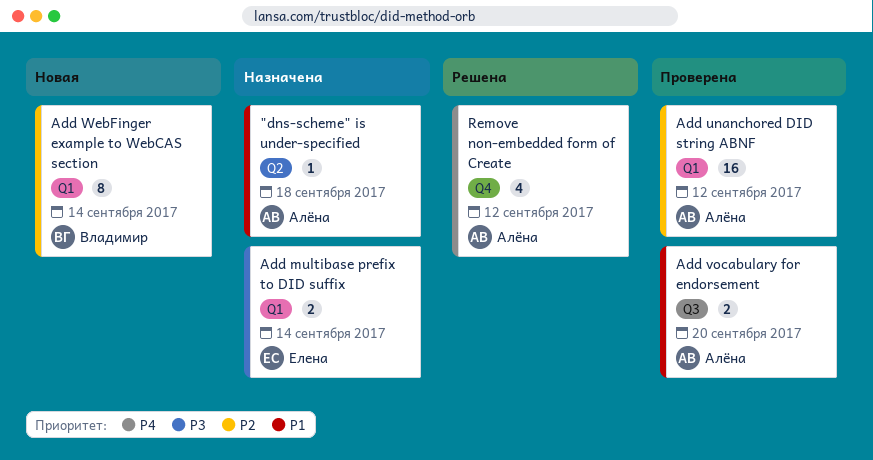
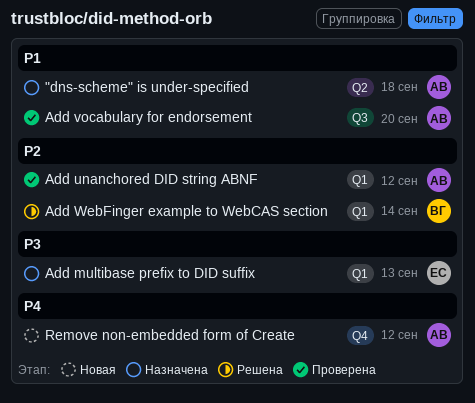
Add multibase prefix to DID suffix, due: Sep 14 -> Sep 13
Add WebFinger example to WebCAS section, status: Новая -> Решена
Remove non-embedded form of Create, status: Решена -> Новая

